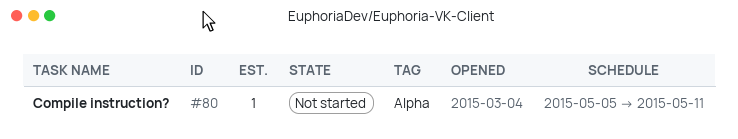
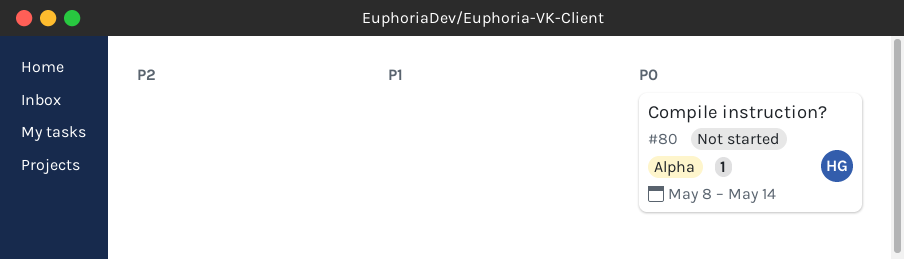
#80, start: May 5 -> May 8
#80, due: May 11 -> May 14

